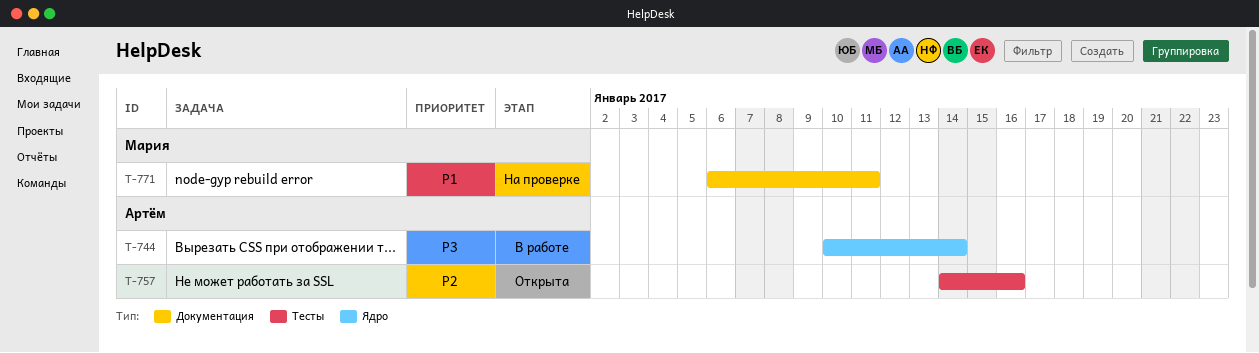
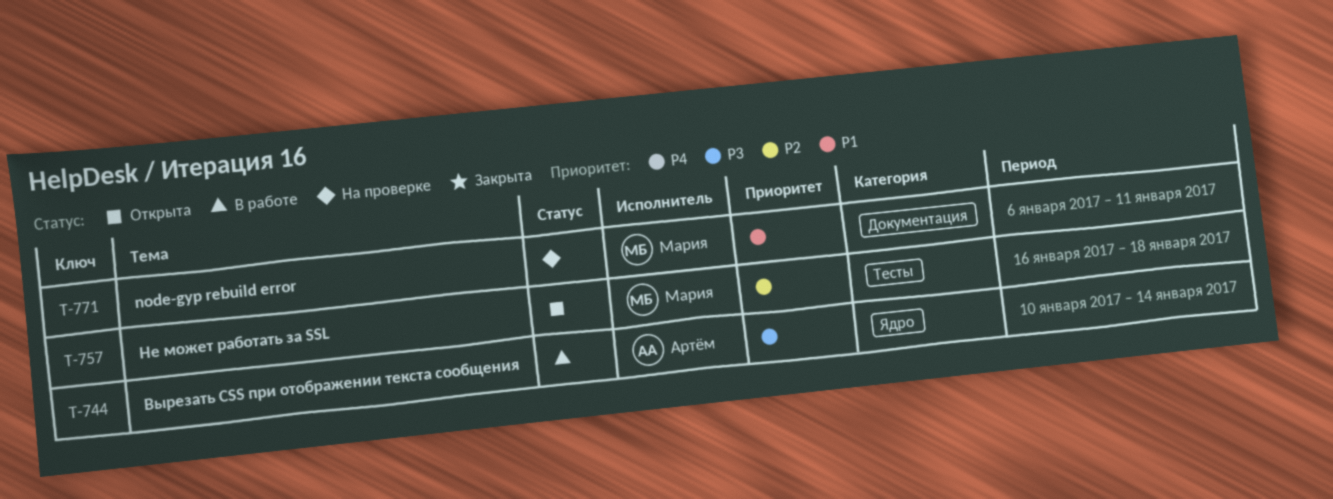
T-757, owner: Артём -> Мария
T-757, start: Jan 14 -> Jan 16
T-757, due: Jan 16 -> Jan 18

